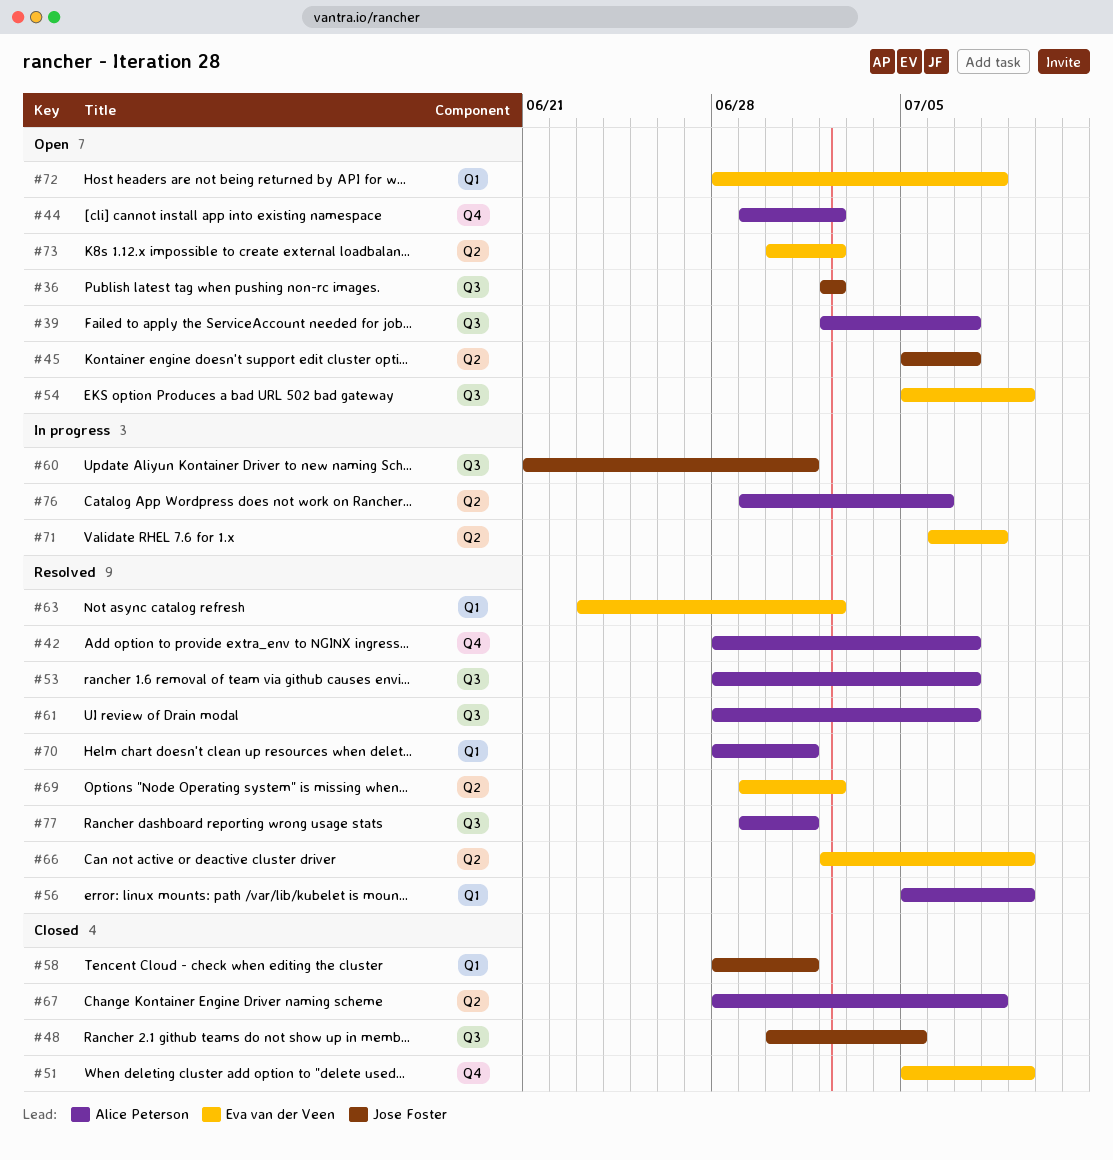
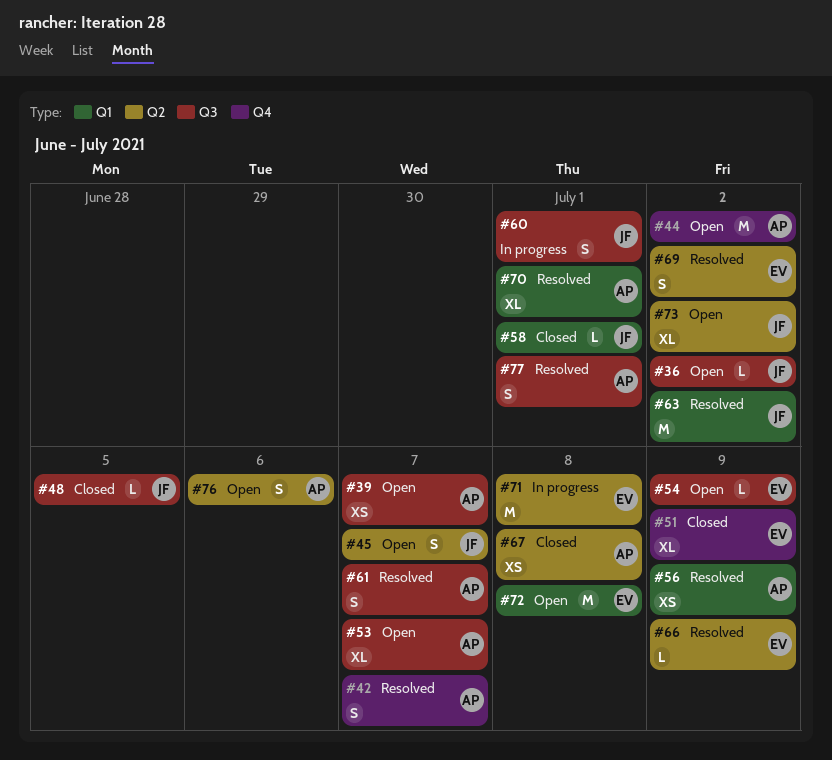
#53, status: Resolved -> Open
#63, owner: Eva van der Veen -> Jose Foster
#73, owner: Eva van der Veen -> Jose Foster
#76, status: In progress -> Open

